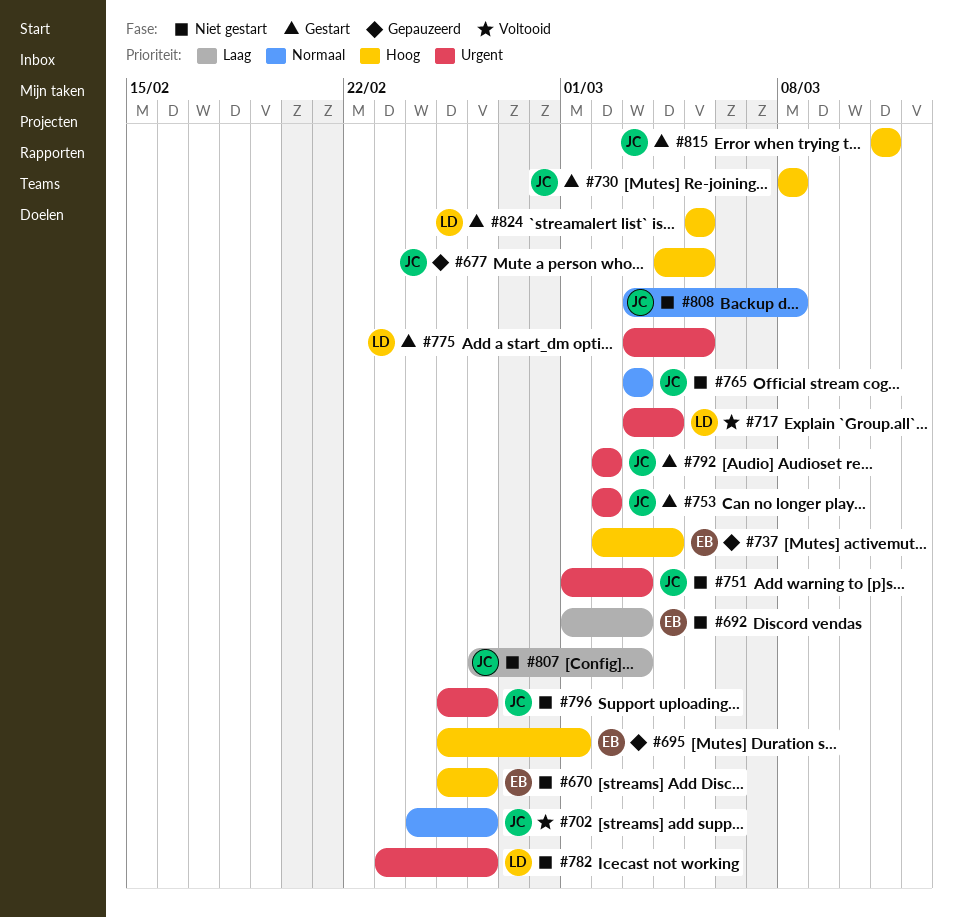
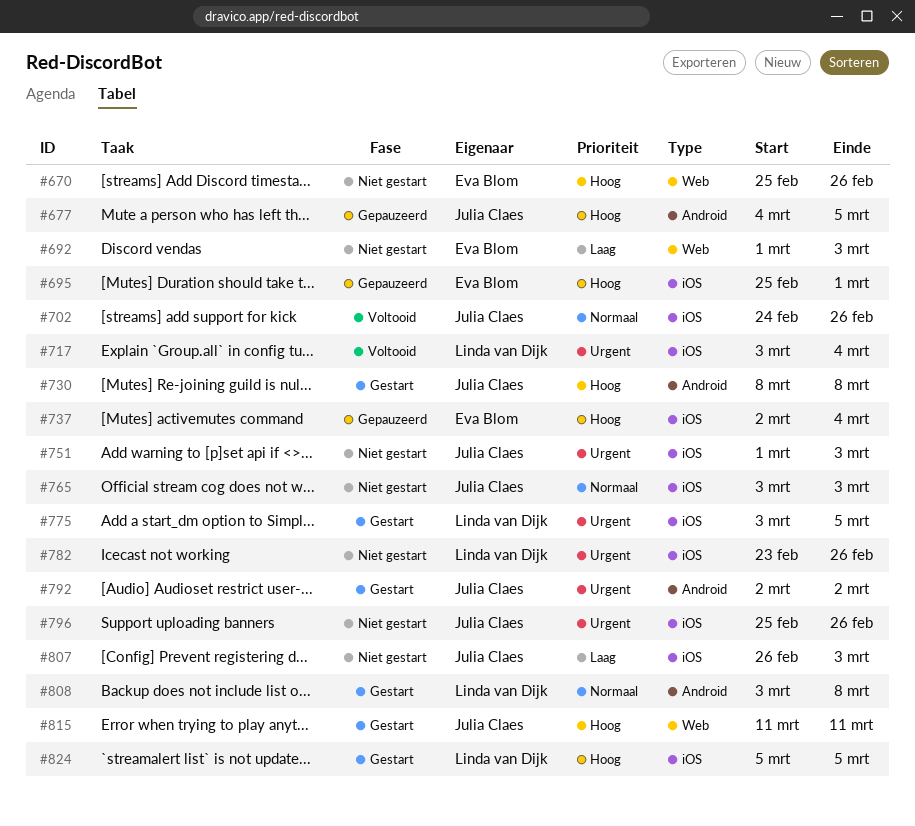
#753: present -> none
#808, status: Niet gestart -> Gestart
#808, owner: Julia Claes -> Linda van Dijk

